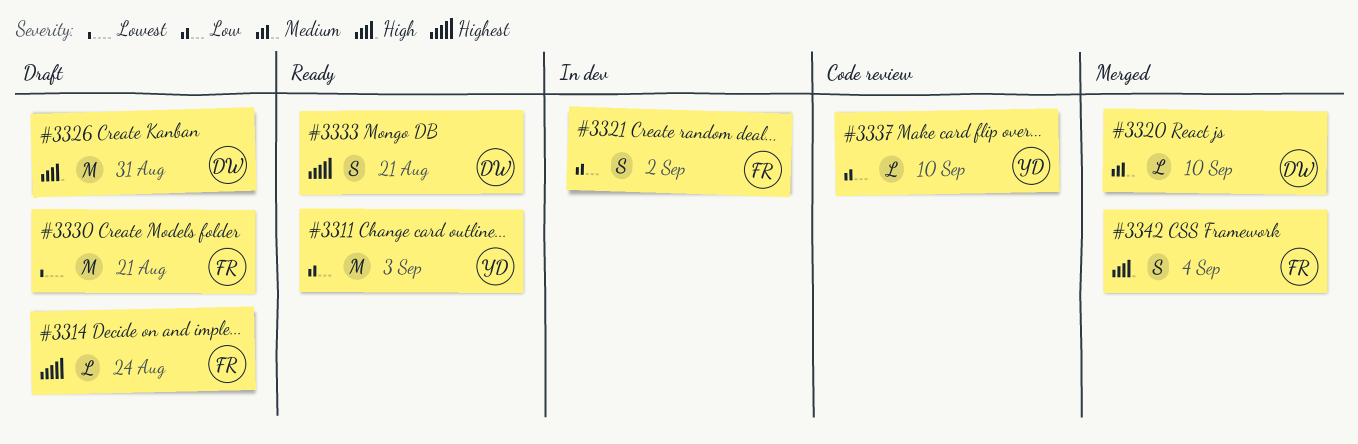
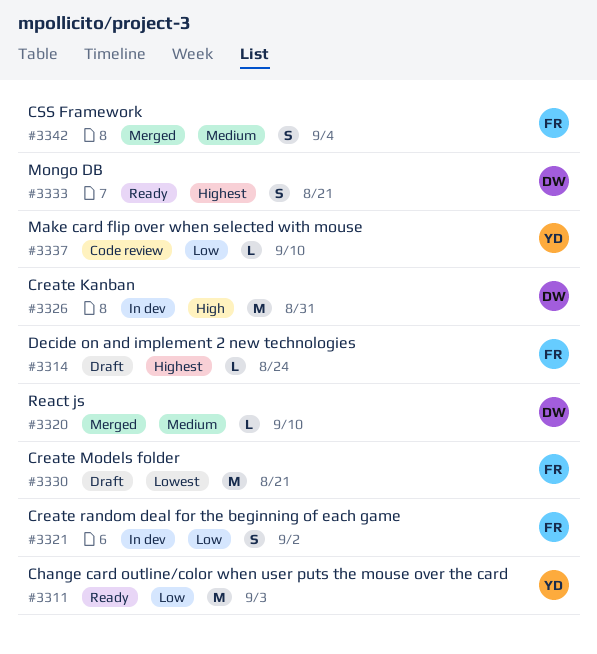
#3326, status: Draft -> In dev
#3342, priority: High -> Medium

